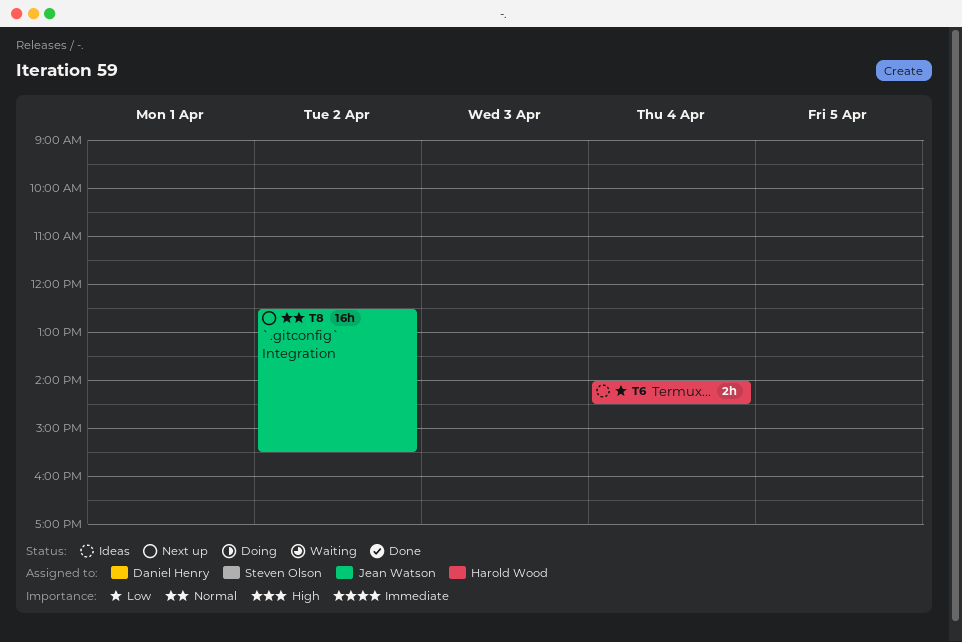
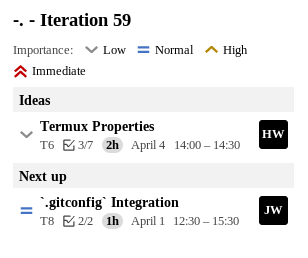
T8, estimate: 16h -> 1h
T8, day: Apr 2 -> Apr 1

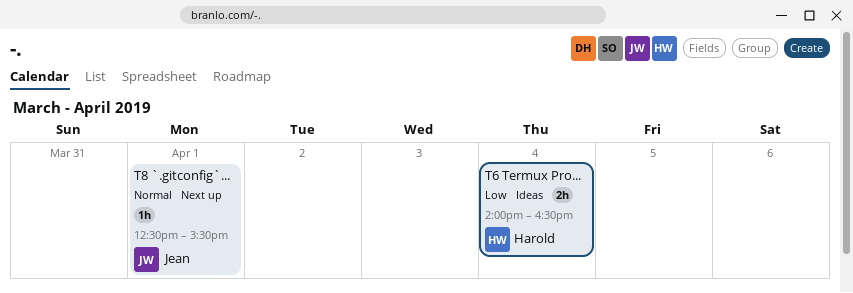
T6, ends: 14:30 -> 16:30

